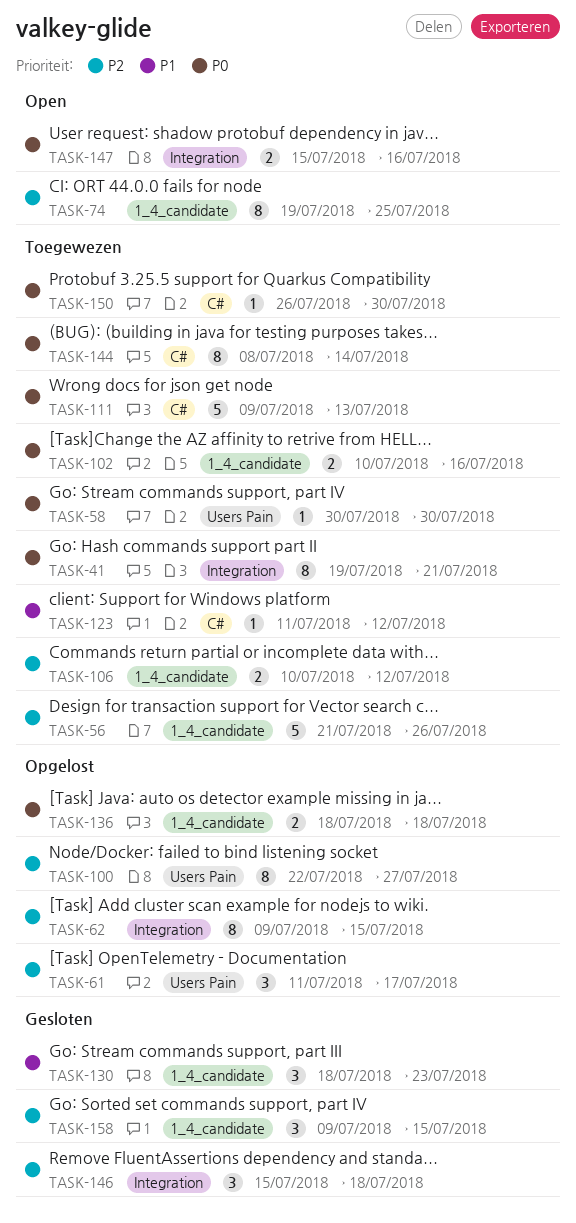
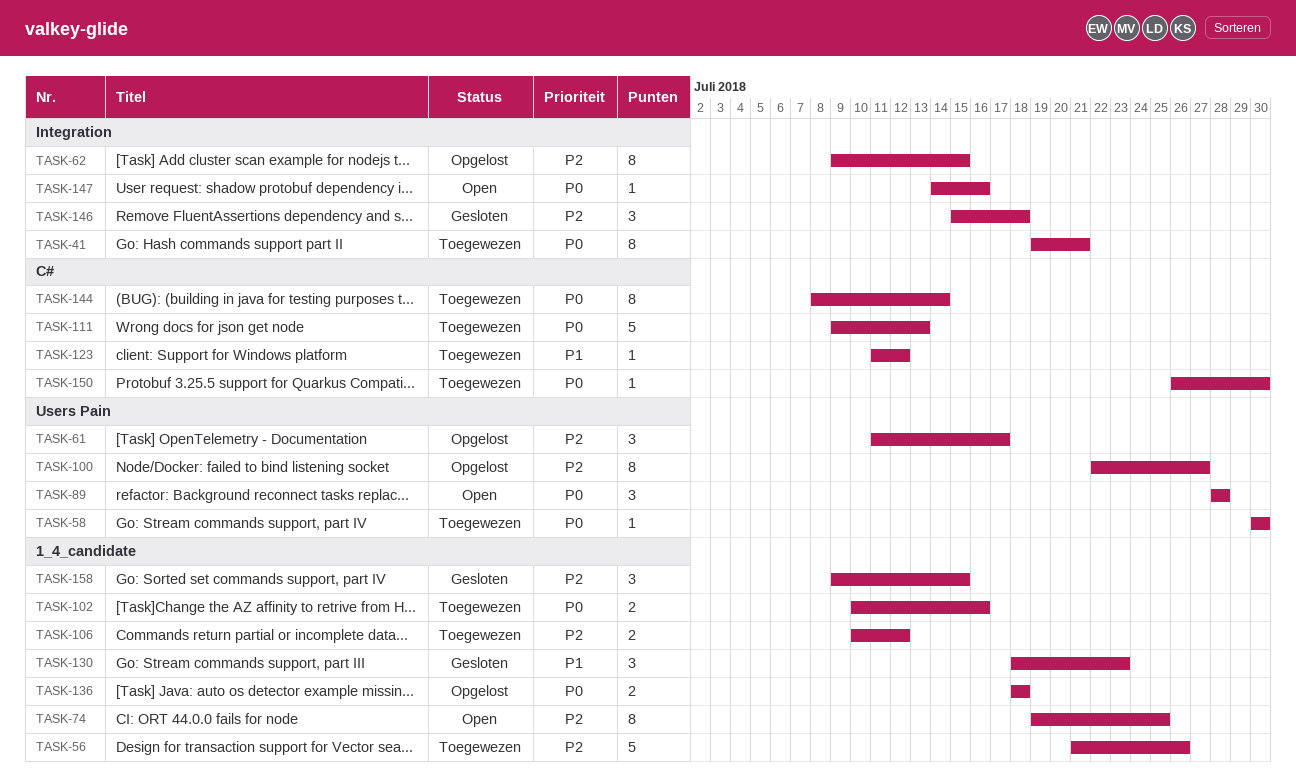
TASK-89: none -> present
TASK-147, estimate: 2 -> 1
TASK-147, start: Jul 15 -> Jul 14

